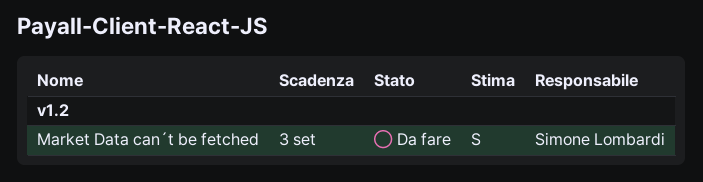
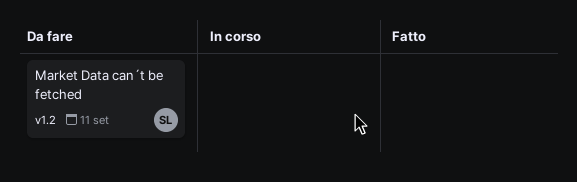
Market Data can´t be fetched, due: Sep 3 -> Sep 11

